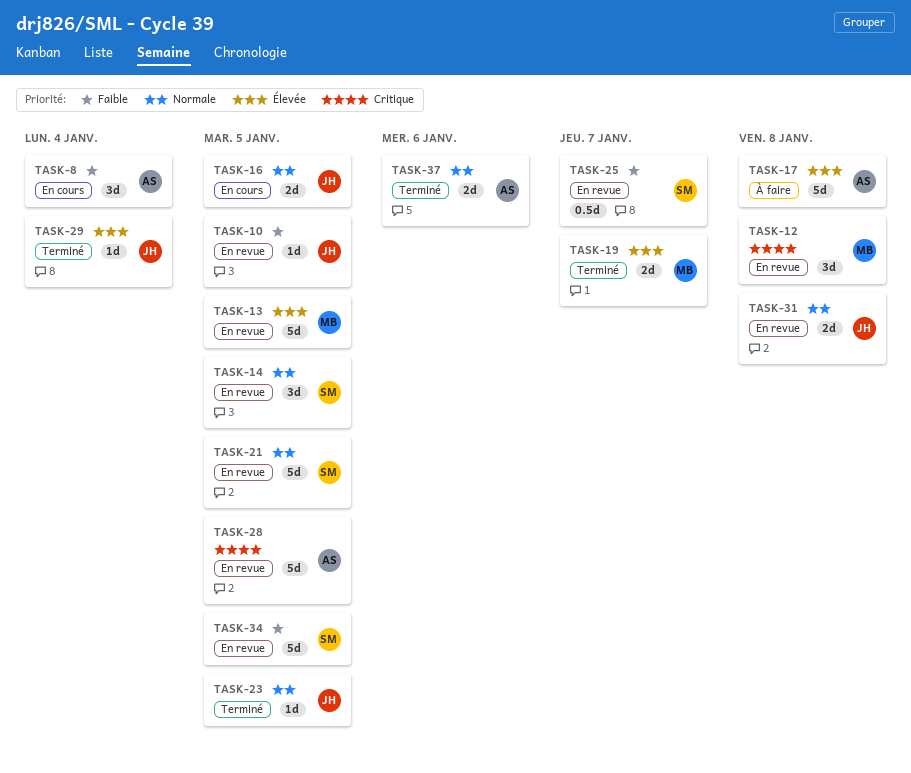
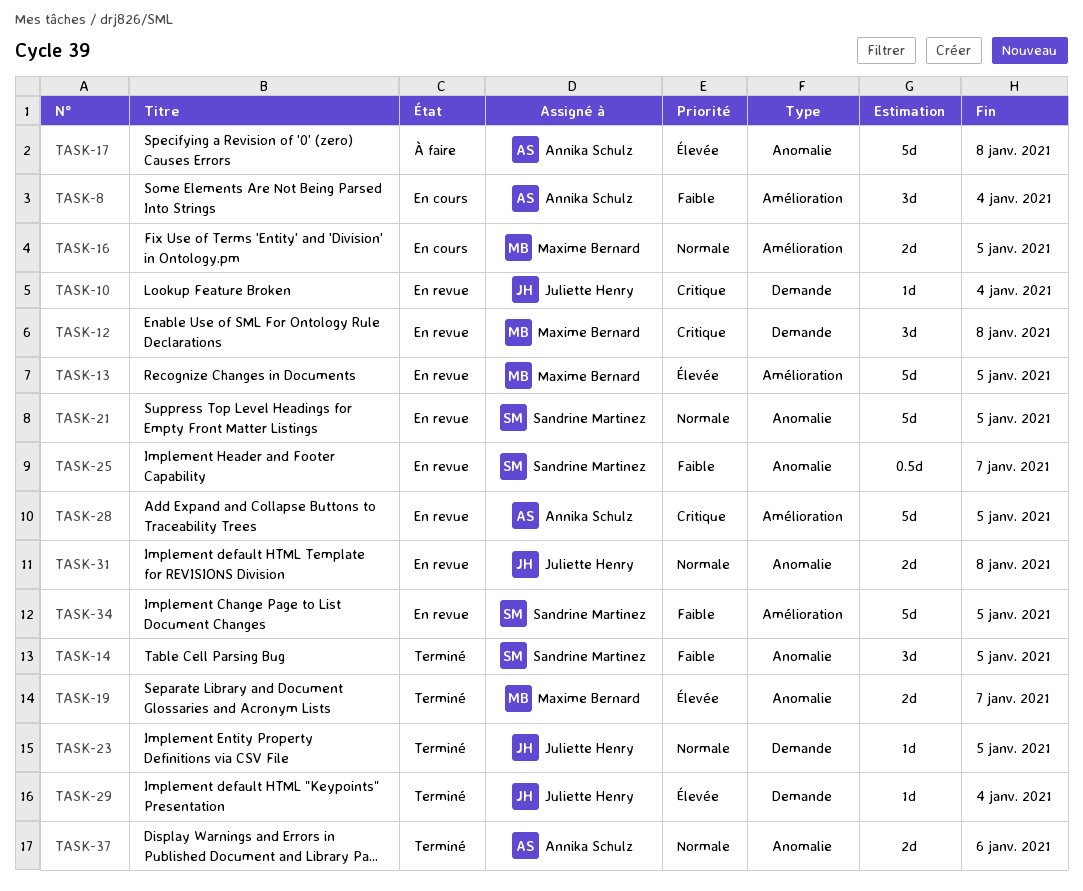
TASK-10, priority: Faible -> Critique
TASK-10, due: Jan 5 -> Jan 4
TASK-14, status: En revue -> Terminé
TASK-14, priority: Normale -> Faible
TASK-16, owner: Juliette Henry -> Maxime Bernard

